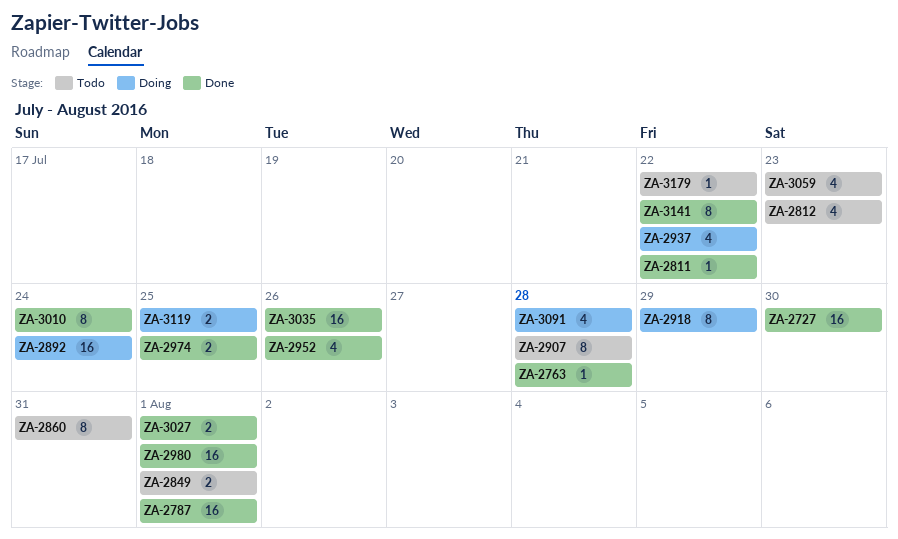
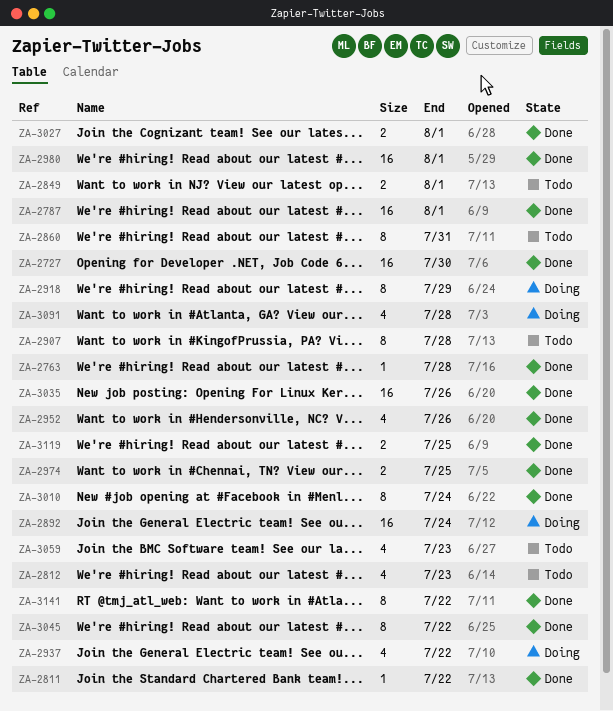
ZA-3045: none -> present
ZA-3119, status: Doing -> Done
ZA-3179: present -> none

